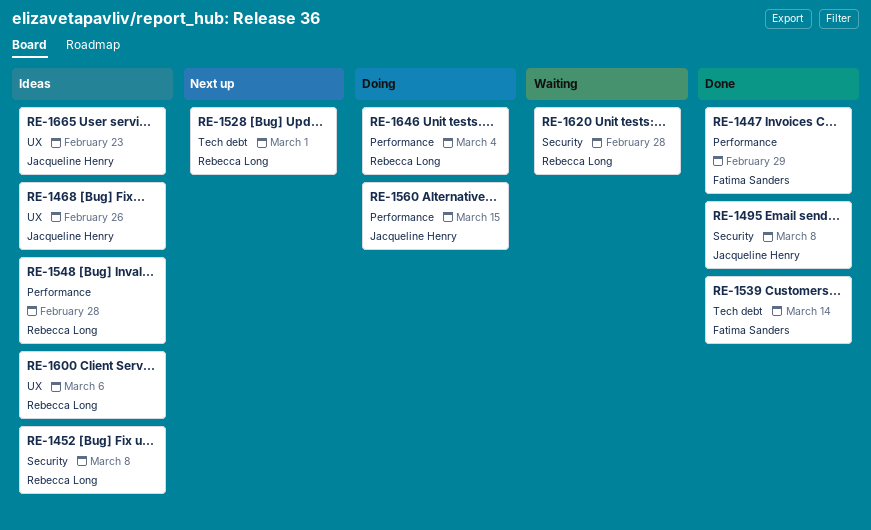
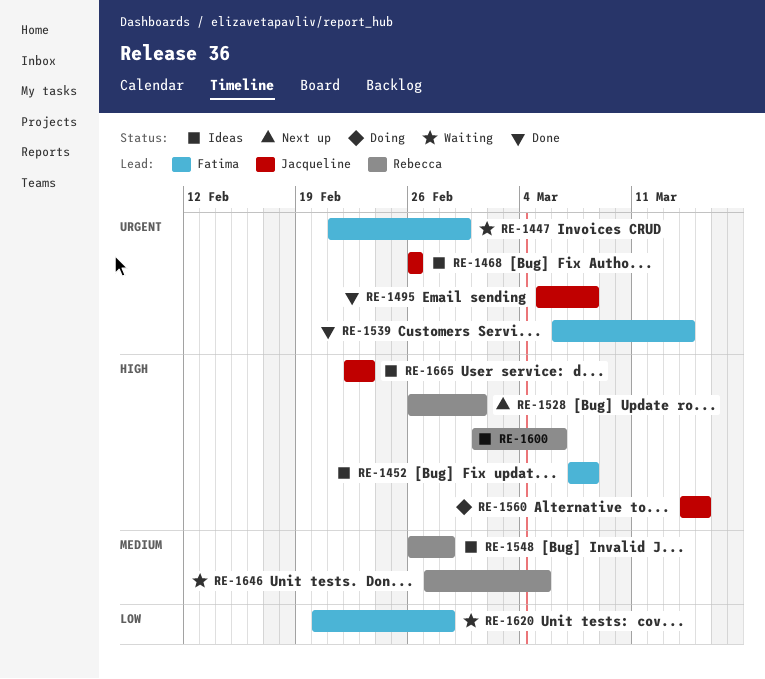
RE-1447, status: Done -> Waiting
RE-1452, owner: Rebecca Long -> Fatima Sanders
RE-1620, owner: Rebecca Long -> Fatima Sanders
RE-1646, status: Doing -> Waiting
RE-1646, due: Mar 4 -> Mar 5

